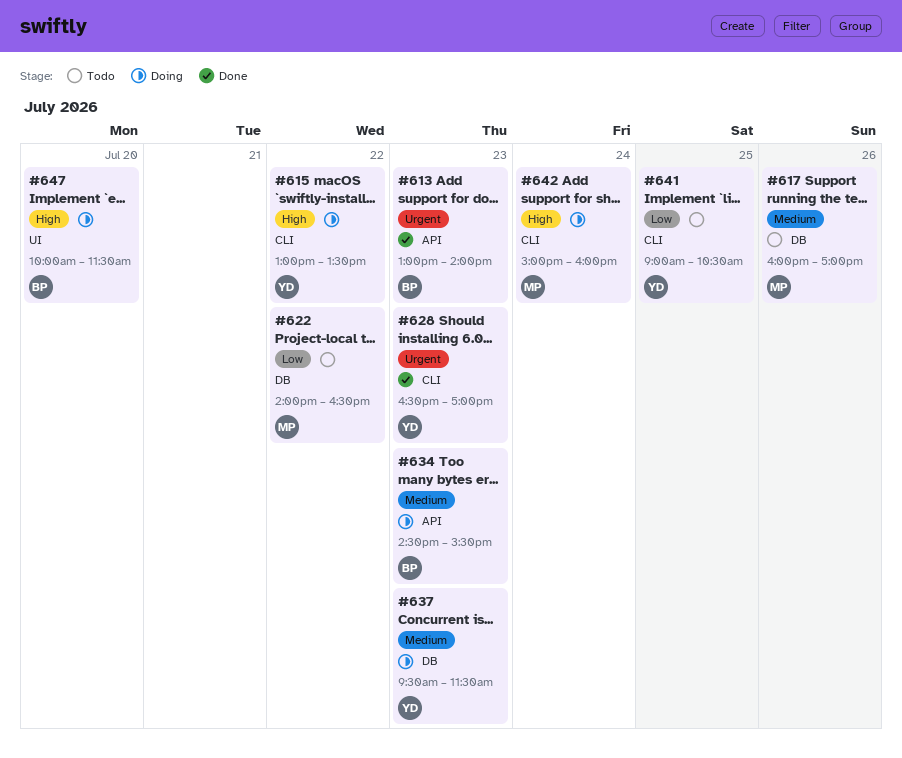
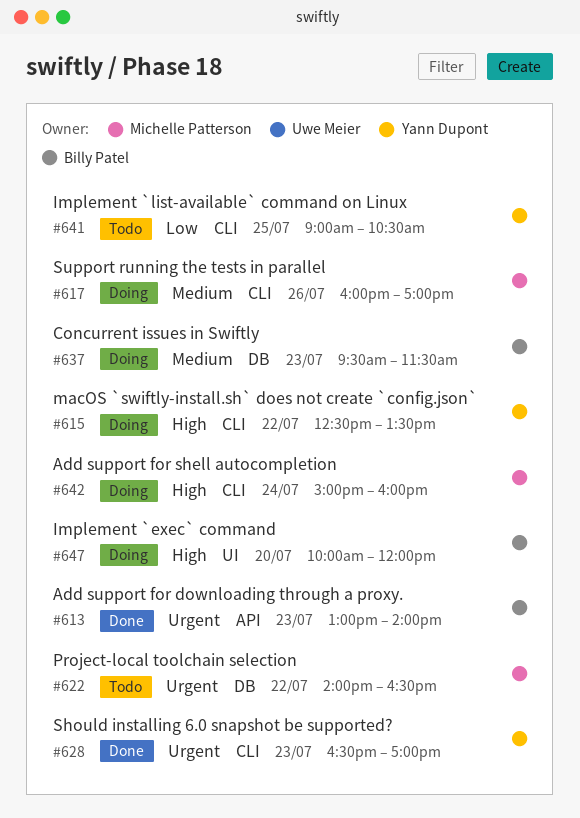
#615, begins: 13:00 -> 12:30
#617, status: Todo -> Doing
#617, label: DB -> CLI
#622, priority: Low -> Urgent
#634: present -> none
#637, owner: Yann Dupont -> Billy Patel
#647, ends: 11:30 -> 12:00

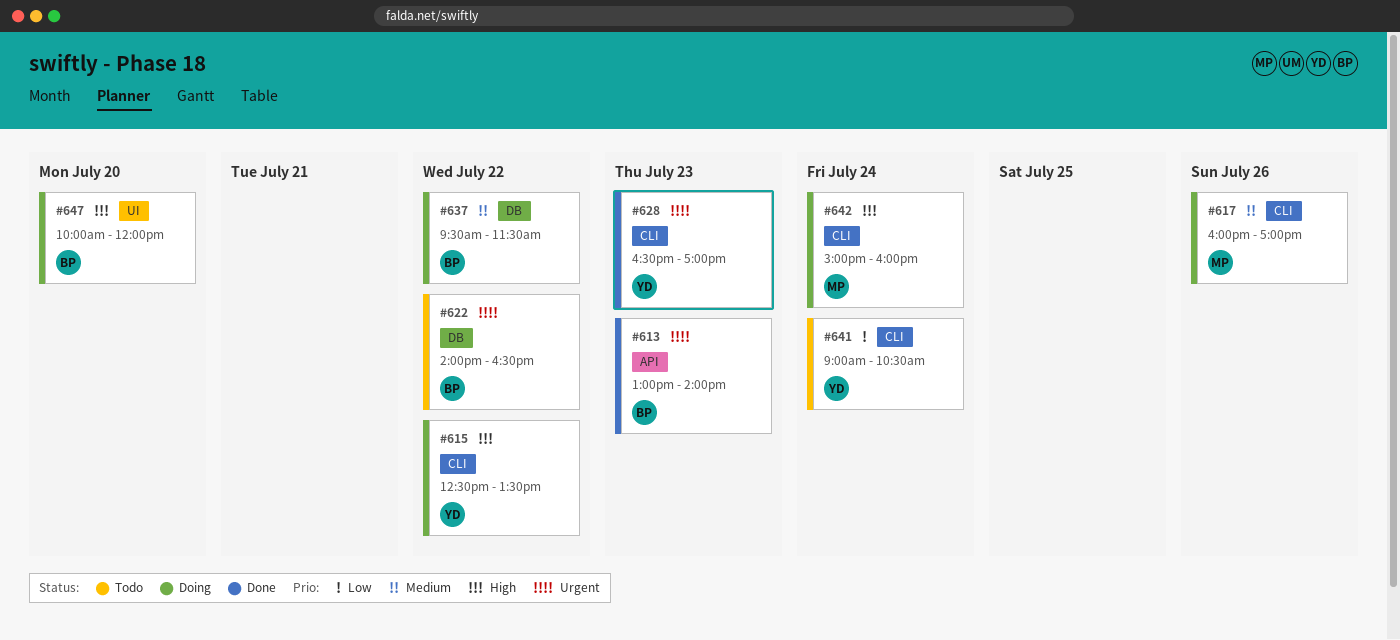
#622, owner: Michelle Patterson -> Billy Patel
#637, day: Jul 23 -> Jul 22
#641, day: Jul 25 -> Jul 24

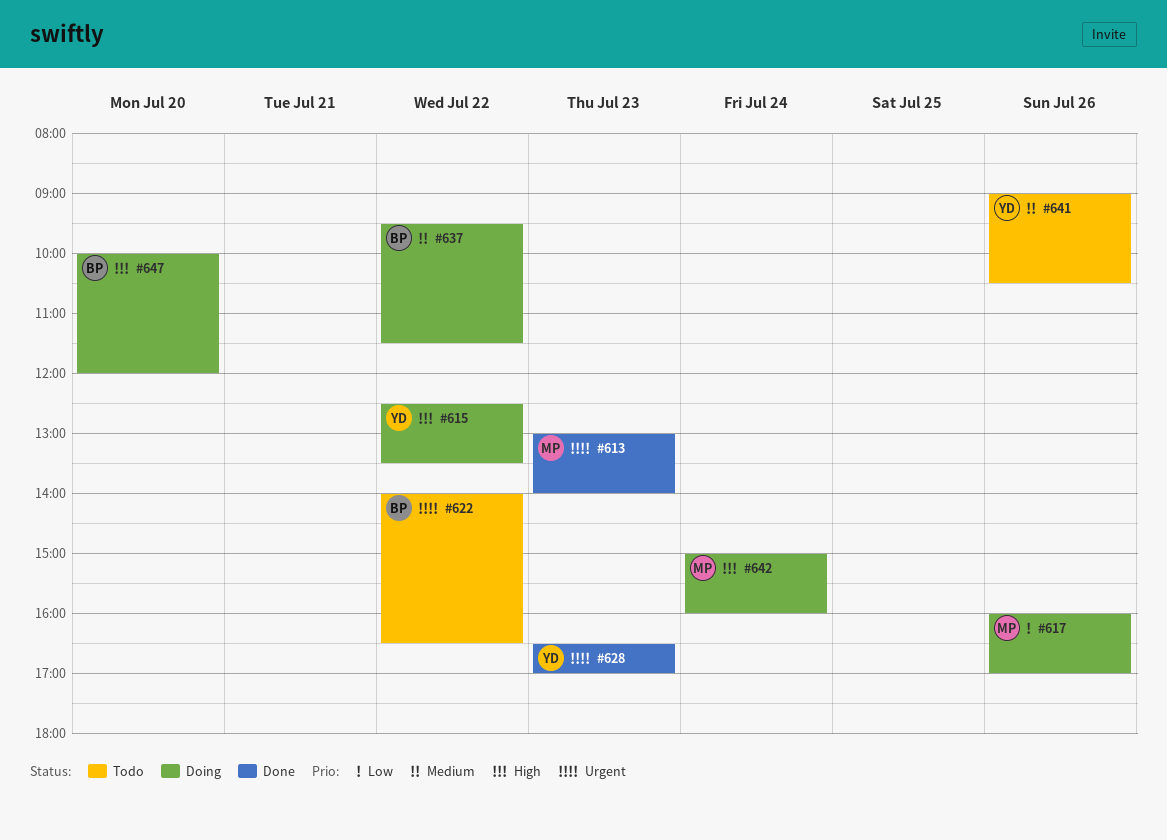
#613, owner: BP -> MP
#617, priority: Medium -> Low
#641, priority: Low -> Medium
#641, day: Jul 24 -> Jul 26

